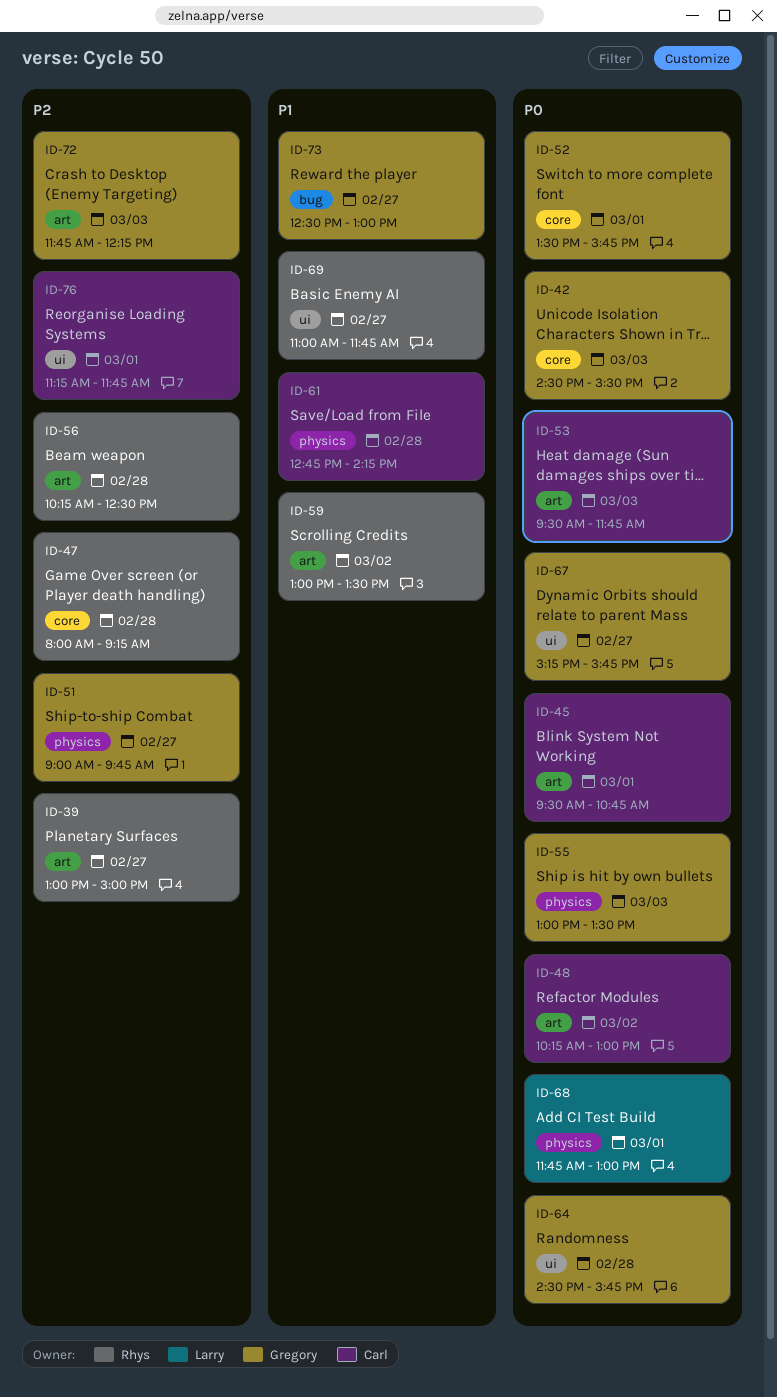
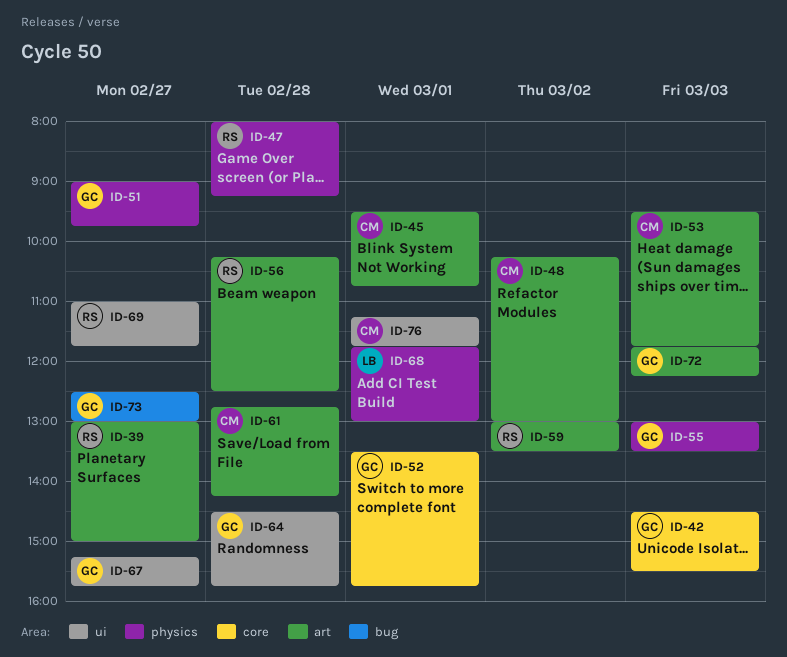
ID-47, label: core -> physics
ID-61, label: physics -> art

